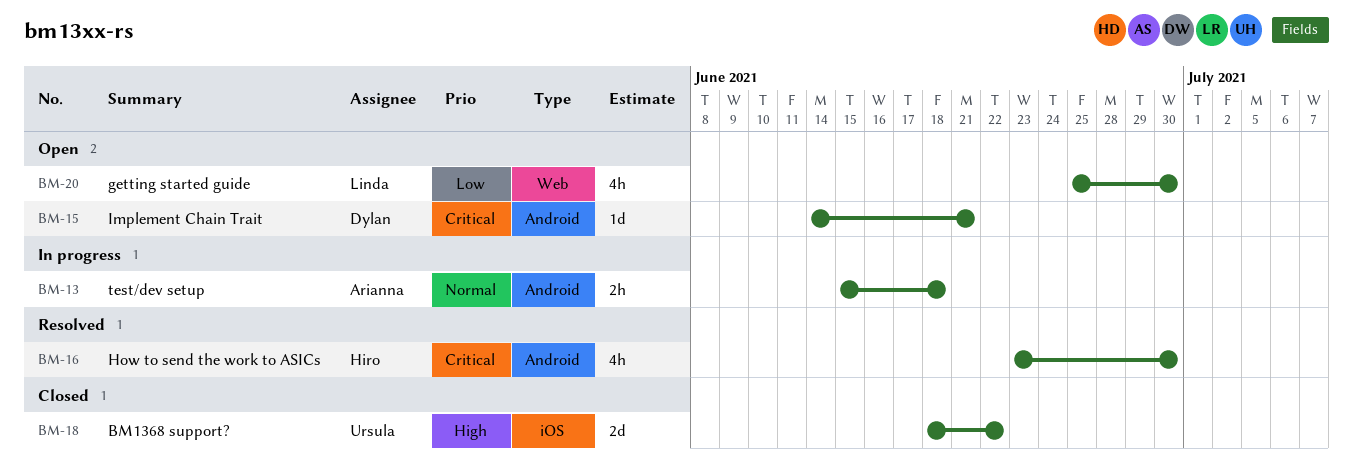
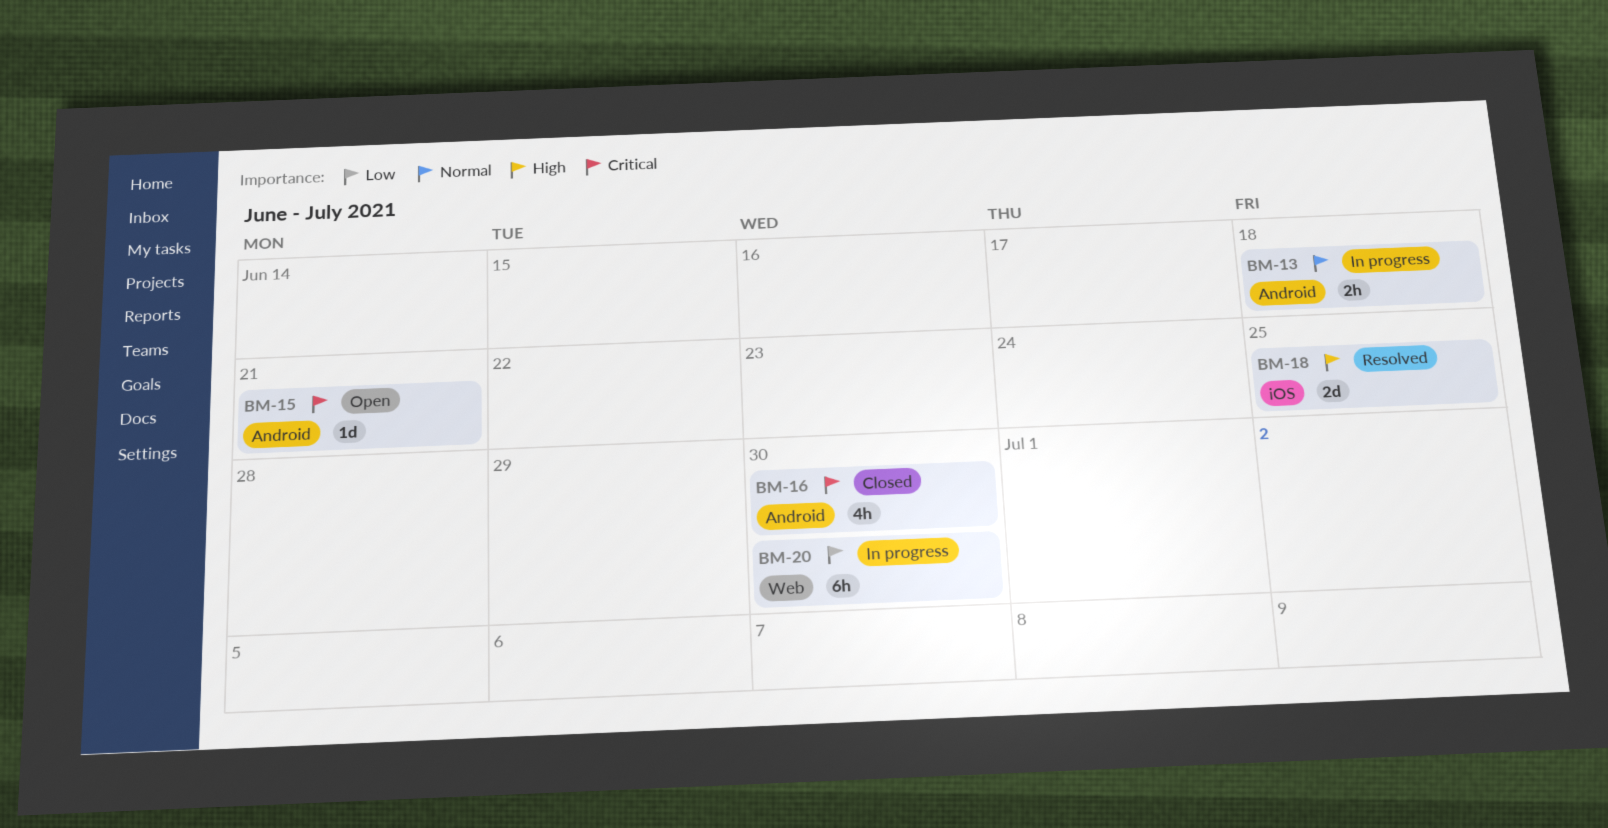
BM-16, status: Resolved -> Closed
BM-18, status: Closed -> Resolved
BM-18, due: Jun 22 -> Jun 25
BM-20, status: Open -> In progress
BM-20, estimate: 4h -> 6h

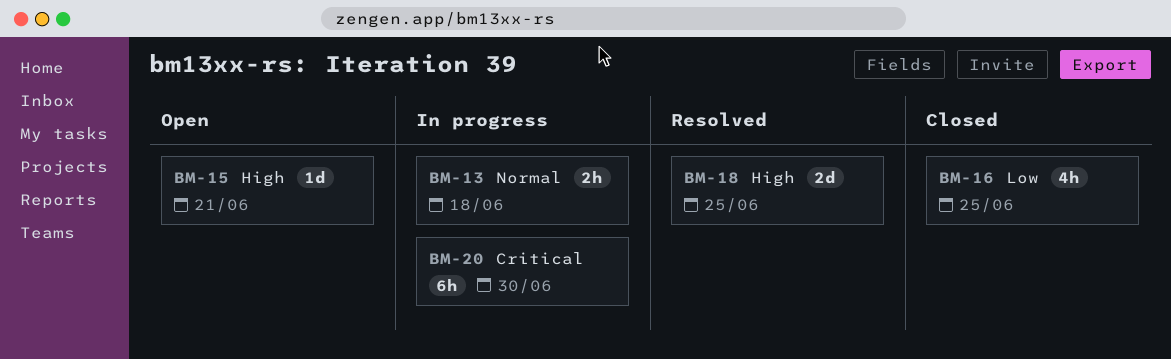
BM-15, priority: Critical -> High
BM-16, priority: Critical -> Low
BM-16, due: Jun 30 -> Jun 25
BM-20, priority: Low -> Critical

